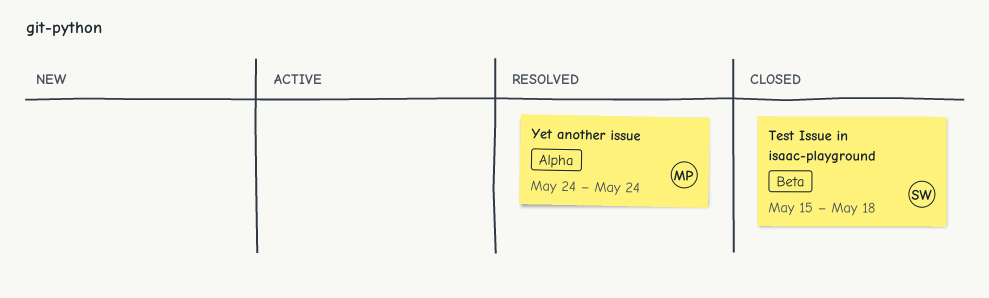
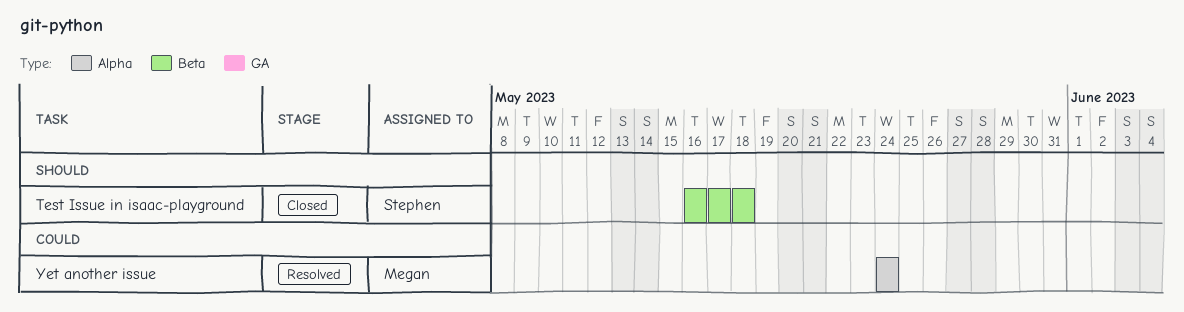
Test Issue in isaac-playground, start: May 15 -> May 16

